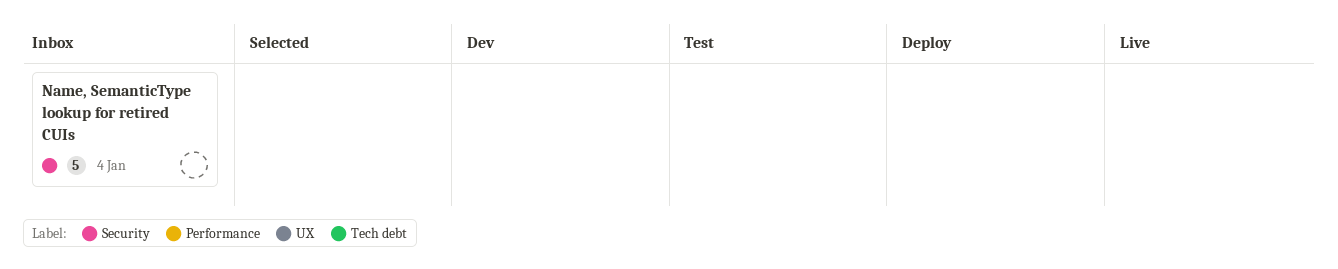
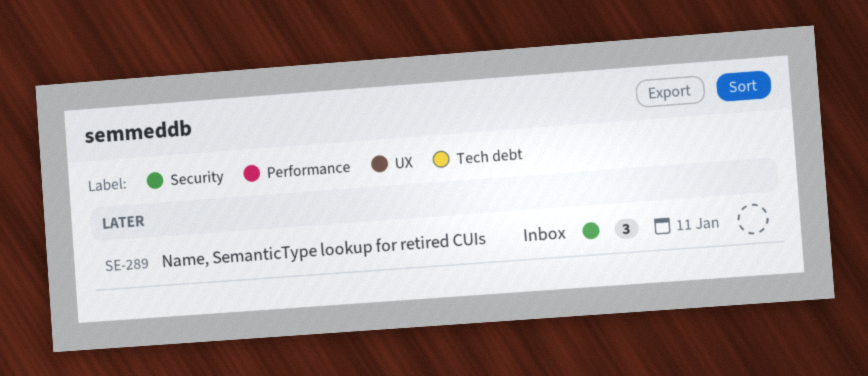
Name, SemanticType lookup for retired CUIs, estimate: 5 -> 3
Name, SemanticType lookup for retired CUIs, due: Jan 4 -> Jan 11

